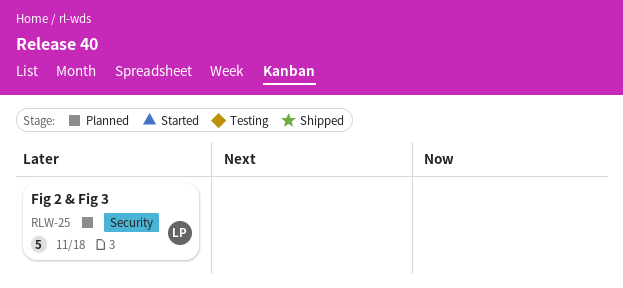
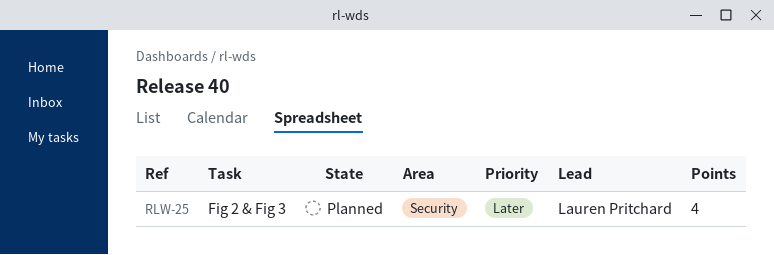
RLW-25, estimate: 5 -> 4

